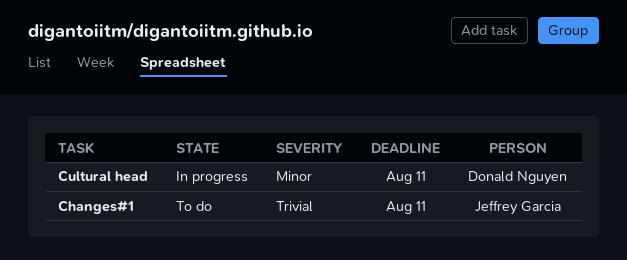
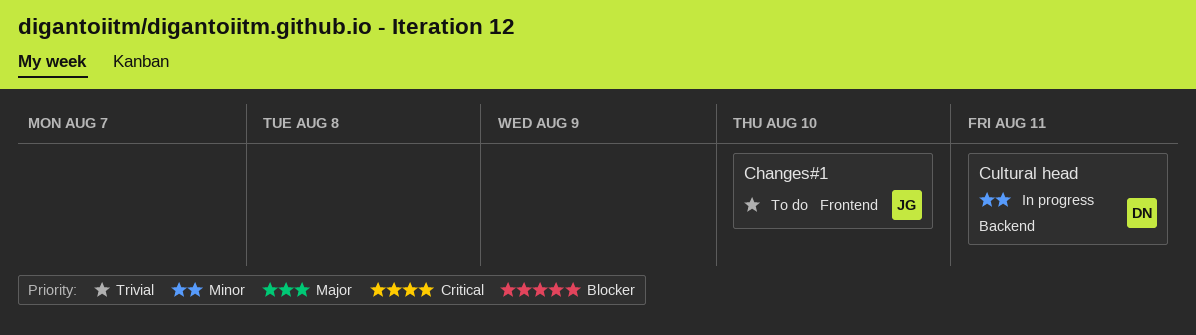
Changes#1, due: Aug 11 -> Aug 10

